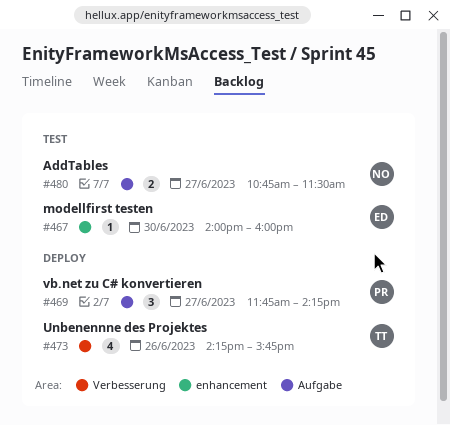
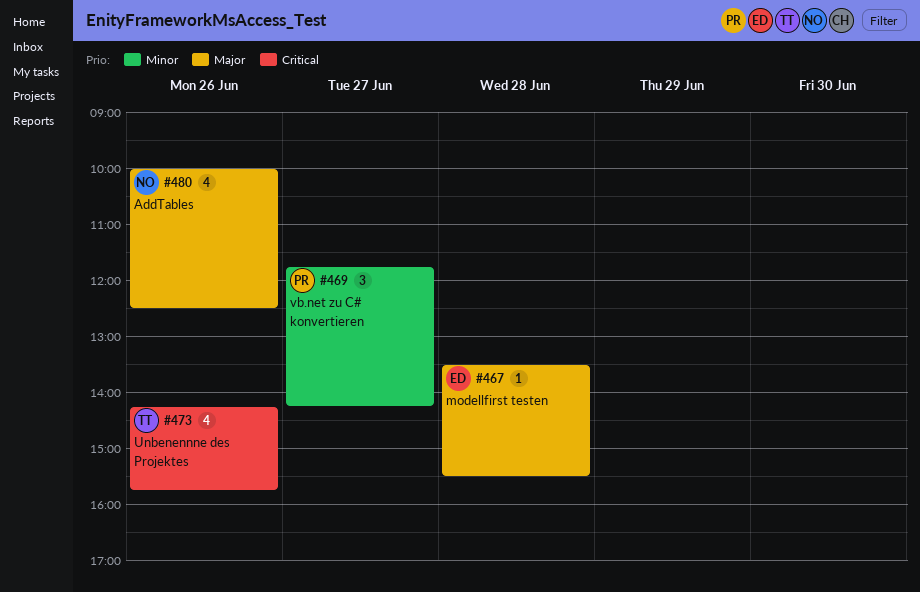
#467, day: Jun 30 -> Jun 28
#467, begins: 14:00 -> 13:30
#467, ends: 16:00 -> 15:30
#480, estimate: 2 -> 4
#480, day: Jun 27 -> Jun 26
#480, begins: 10:45 -> 10:00
#480, ends: 11:30 -> 12:30

